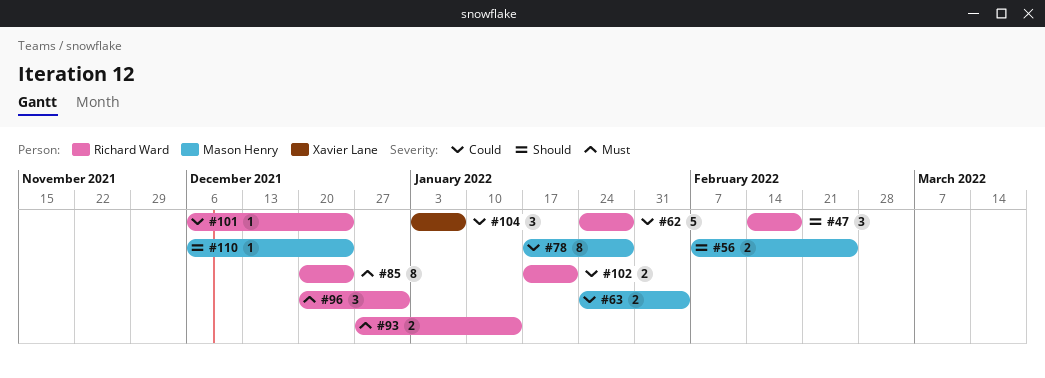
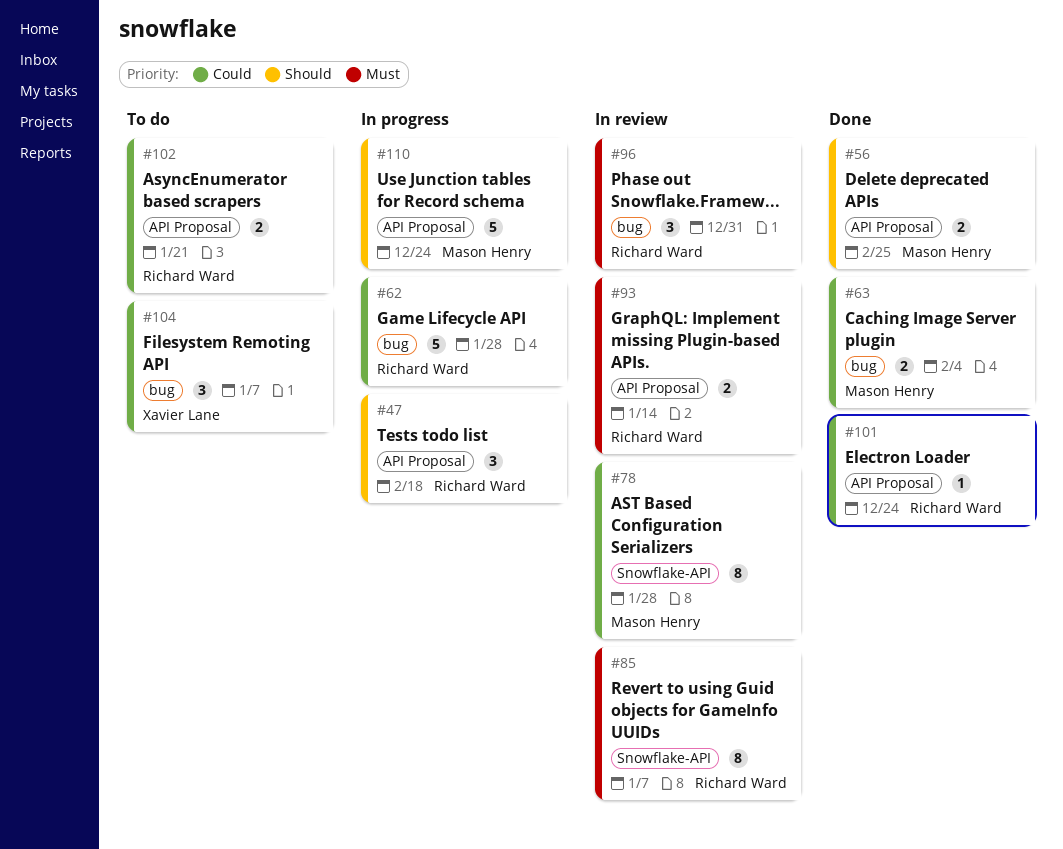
#85, due: Dec 24 -> Jan 7
#110, estimate: 1 -> 5

